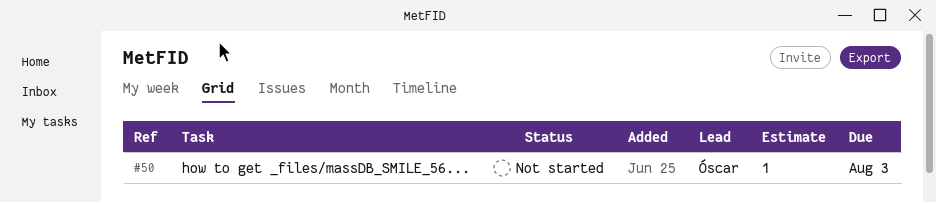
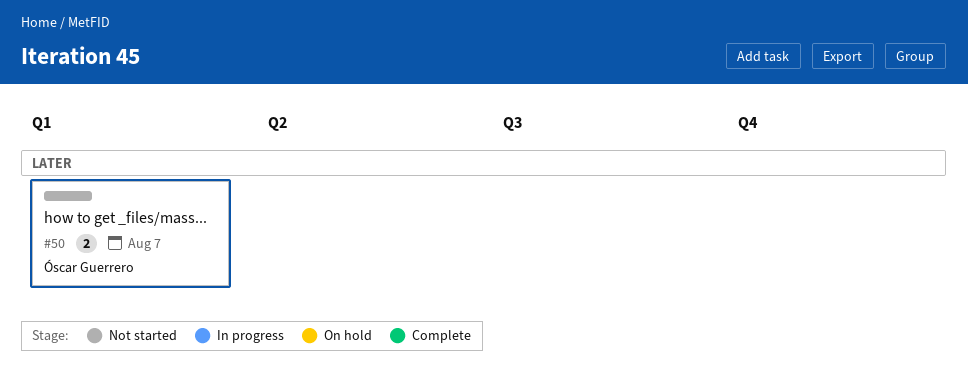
#50, estimate: 1 -> 2
#50, due: Aug 3 -> Aug 7

